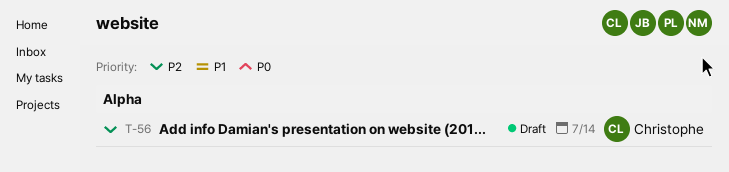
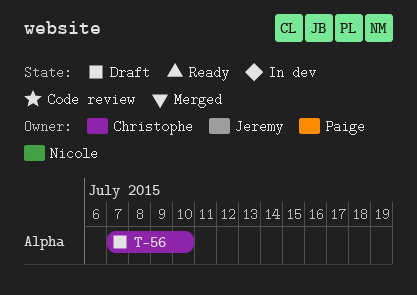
T-56, due: Jul 14 -> Jul 10

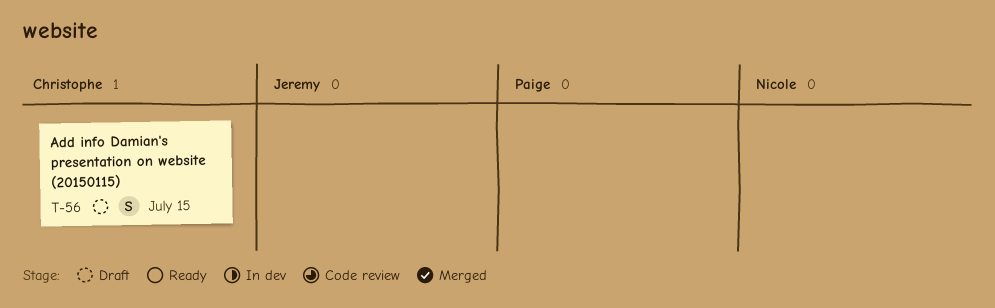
T-56, due: Jul 10 -> Jul 15

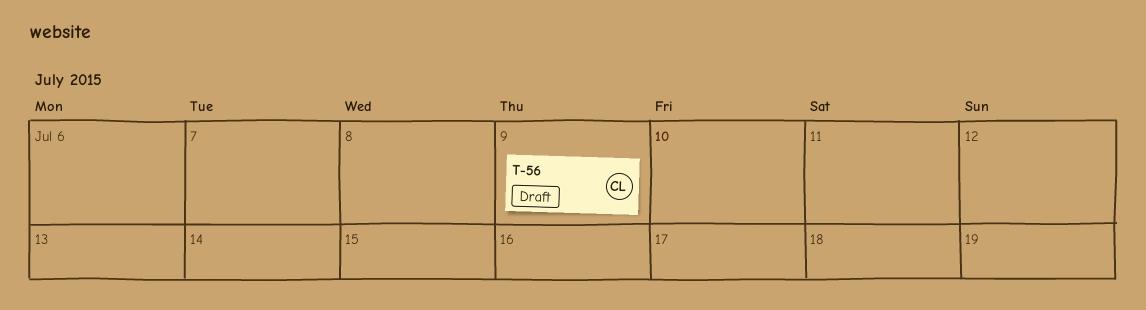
T-56, due: Jul 15 -> Jul 9

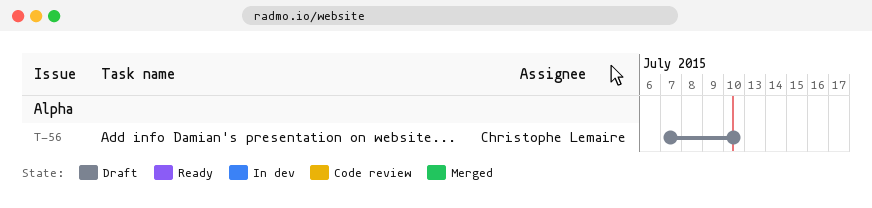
T-56, due: Jul 9 -> Jul 10

